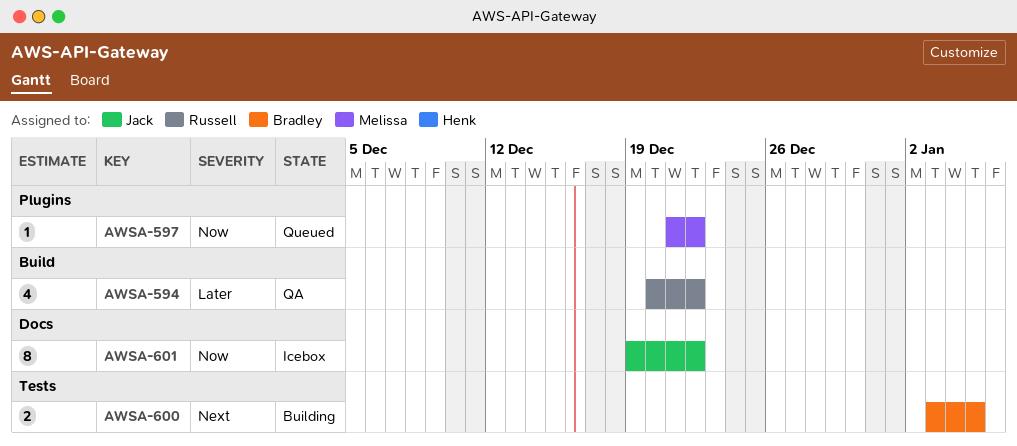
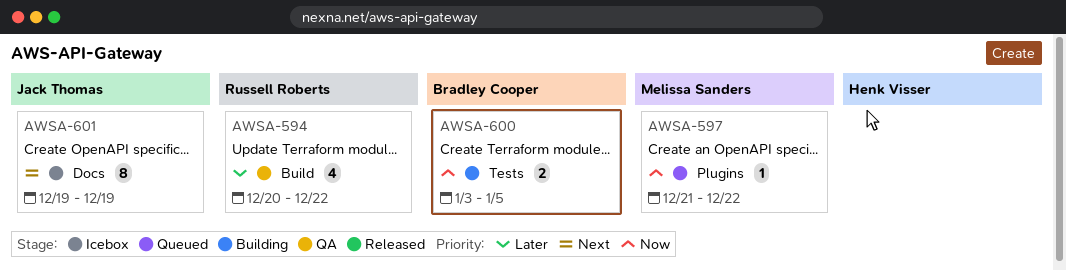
AWSA-600, priority: Next -> Now
AWSA-601, priority: Now -> Next
AWSA-601, due: Dec 22 -> Dec 19

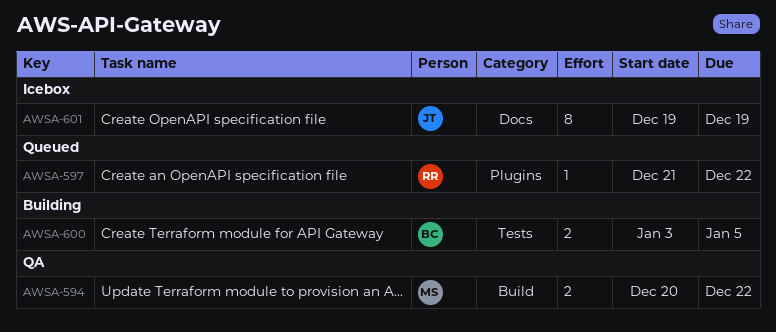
AWSA-594, owner: Russell Roberts -> Melissa Sanders
AWSA-594, estimate: 4 -> 2
AWSA-597, owner: Melissa Sanders -> Russell Roberts

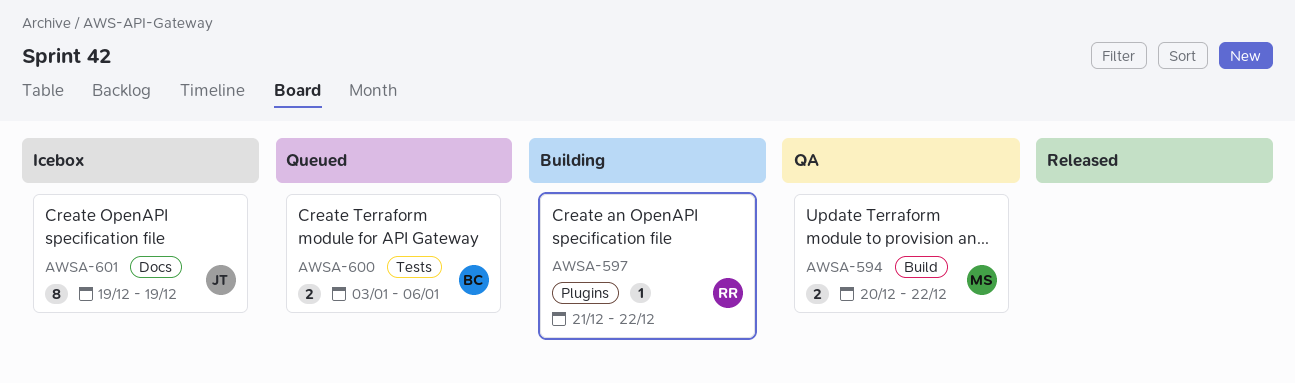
AWSA-597, status: Queued -> Building
AWSA-600, status: Building -> Queued
AWSA-600, due: Jan 5 -> Jan 6

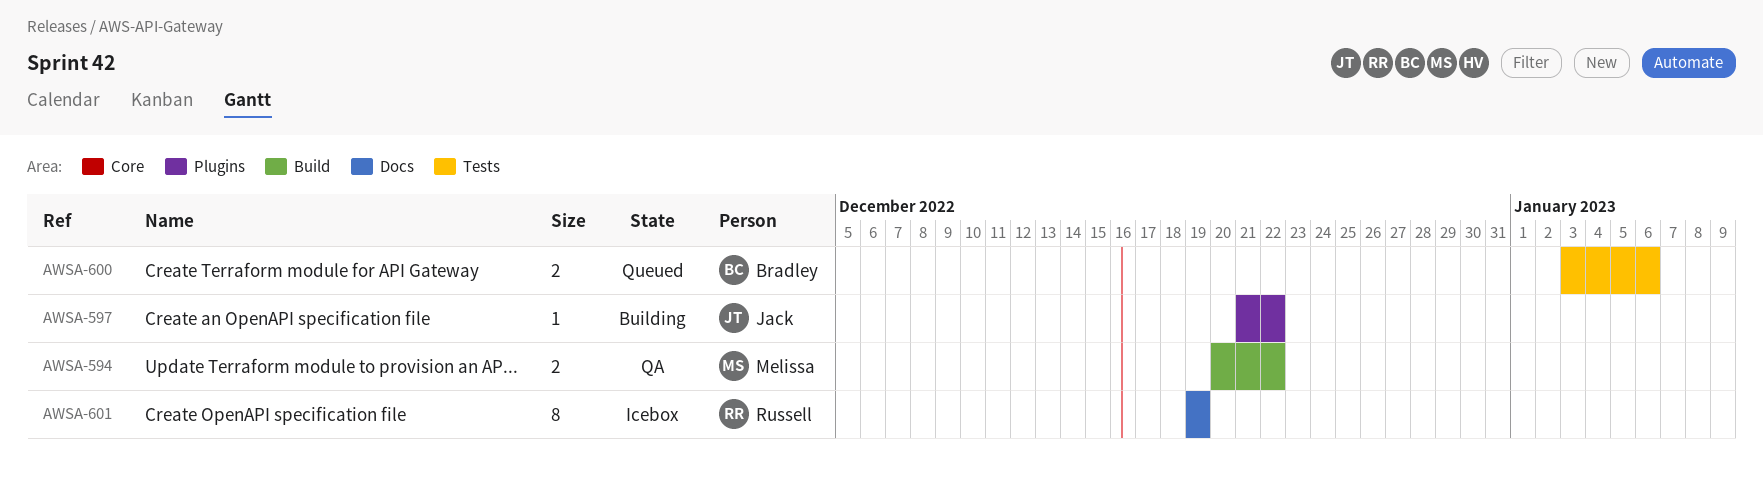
AWSA-597, owner: Russell -> Jack
AWSA-601, owner: Jack -> Russell

